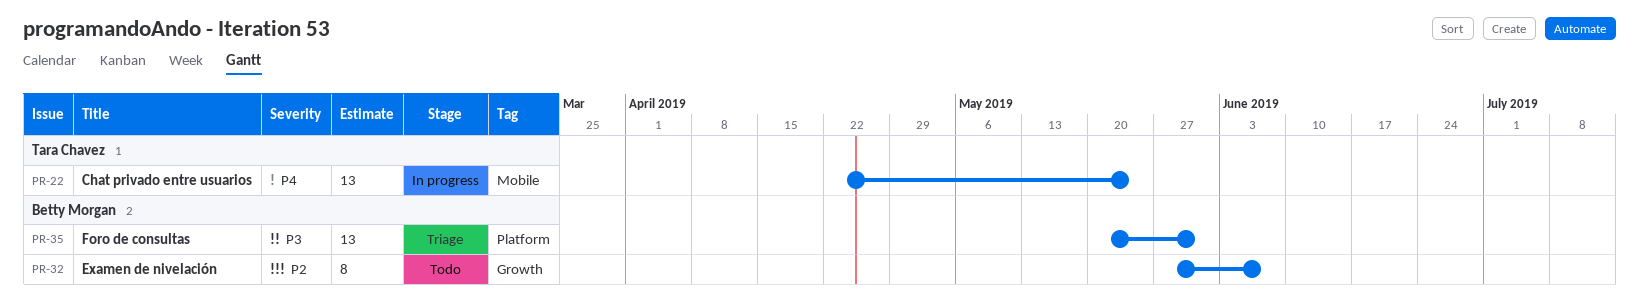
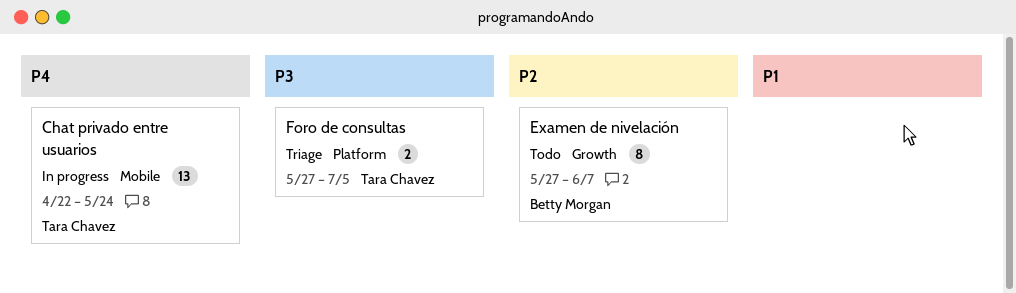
Foro de consultas, owner: Betty Morgan -> Tara Chavez
Foro de consultas, estimate: 13 -> 2
Foro de consultas, start: May 20 -> May 27
Foro de consultas, due: May 31 -> Jul 5

